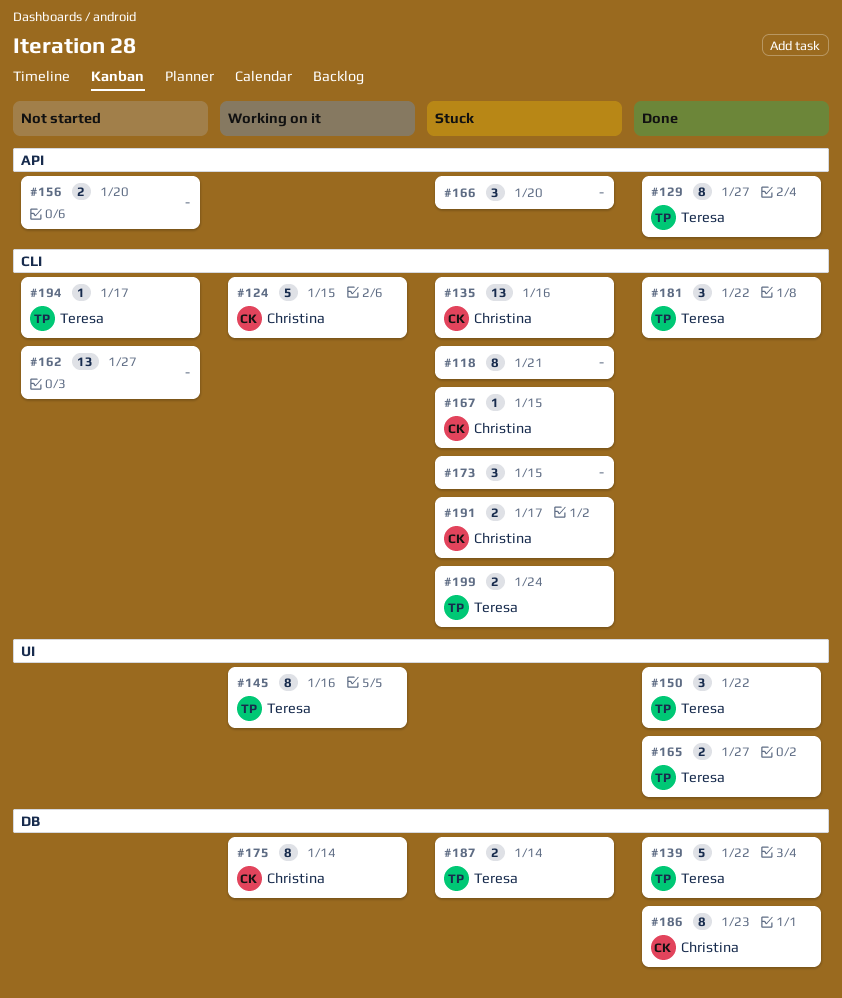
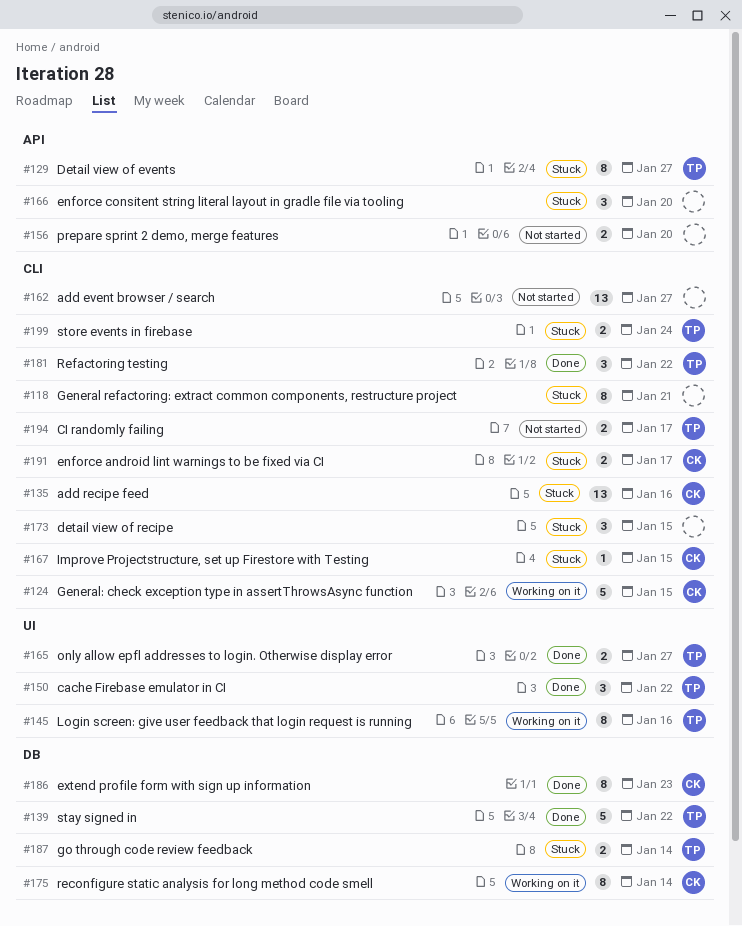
#129, status: Done -> Stuck
#194, estimate: 1 -> 2

